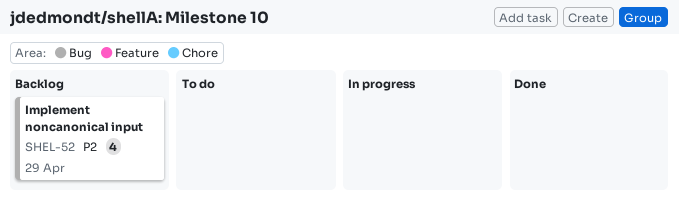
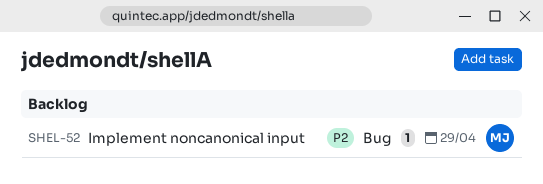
SHEL-52, estimate: 4 -> 1

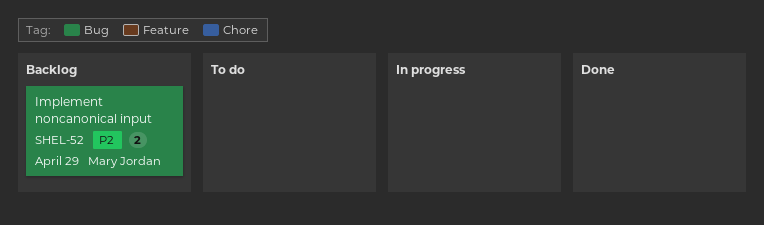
SHEL-52, estimate: 1 -> 2

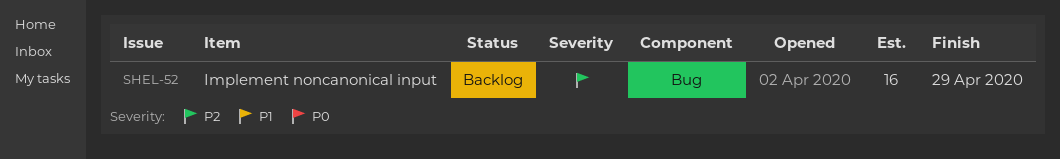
SHEL-52, estimate: 2 -> 16

